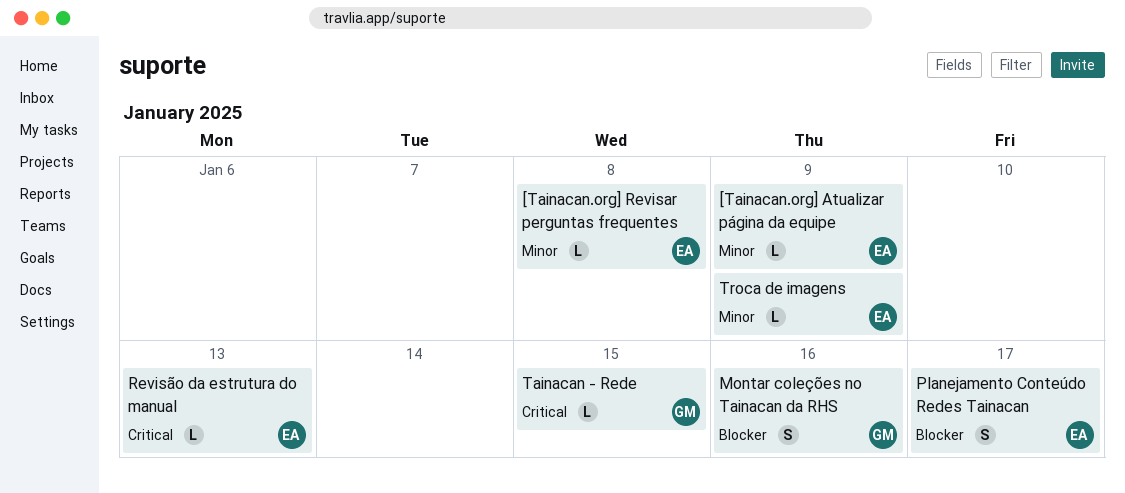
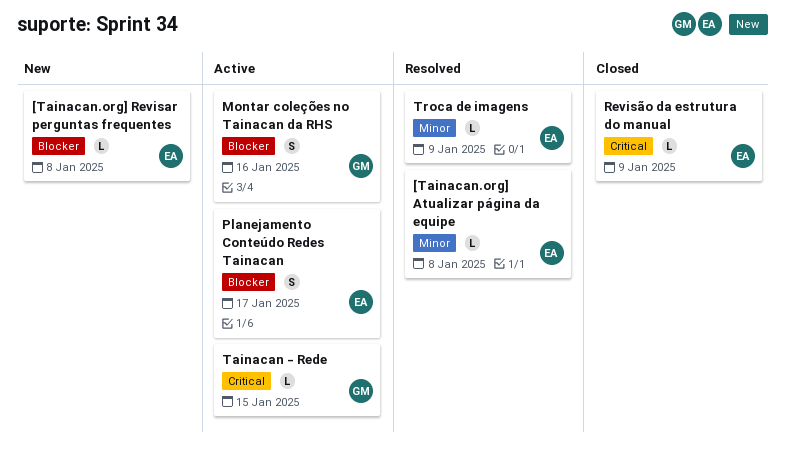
[Tainacan.org] Atualizar página da equipe, due: Jan 9 -> Jan 8
[Tainacan.org] Revisar perguntas frequentes, priority: Minor -> Blocker
Revisão da estrutura do manual, due: Jan 13 -> Jan 9

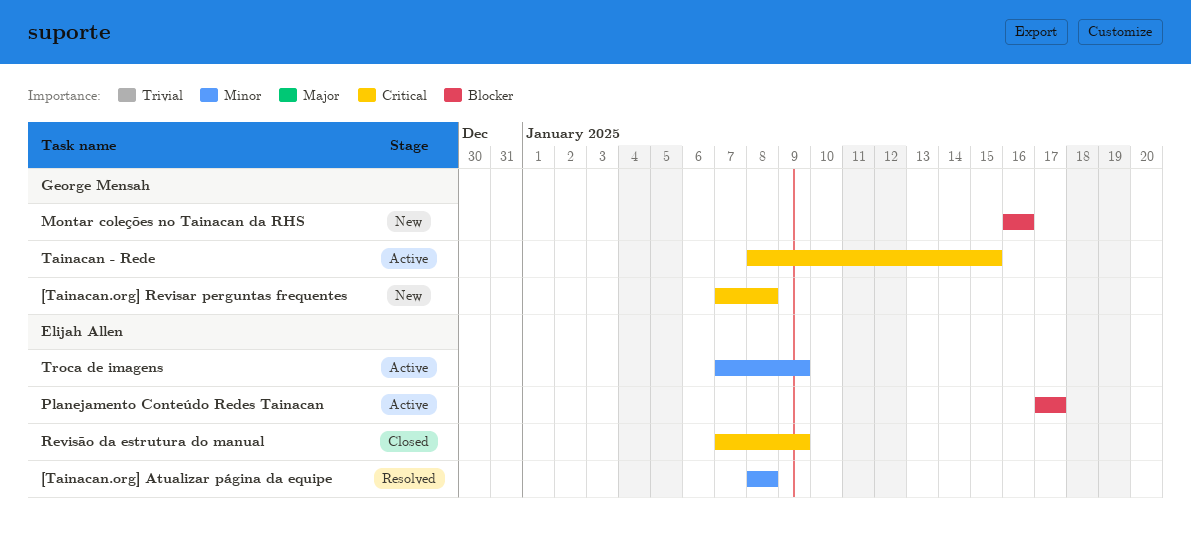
[Tainacan.org] Revisar perguntas frequentes, owner: Elijah Allen -> George Mensah
[Tainacan.org] Revisar perguntas frequentes, priority: Blocker -> Critical
Montar coleções no Tainacan da RHS, status: Active -> New
Troca de imagens, status: Resolved -> Active

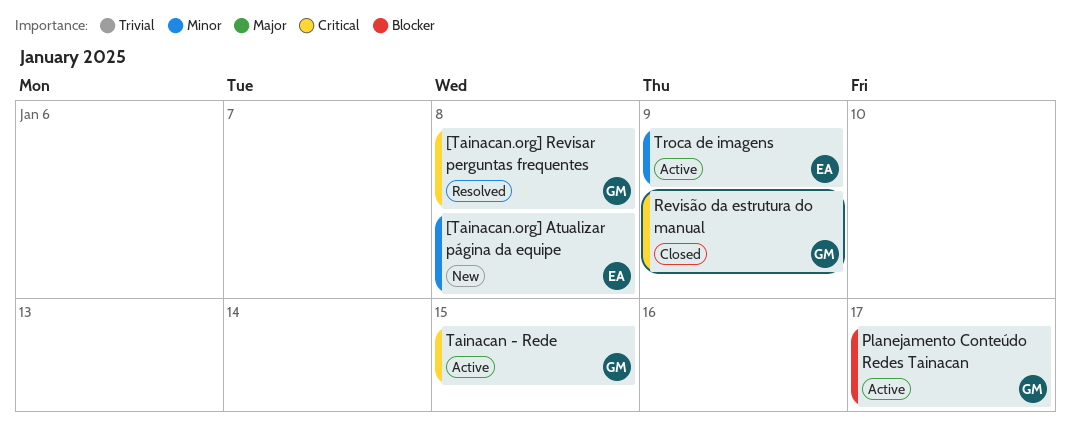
[Tainacan.org] Atualizar página da equipe, status: Resolved -> New
[Tainacan.org] Revisar perguntas frequentes, status: New -> Resolved
Montar coleções no Tainacan da RHS: present -> none
Planejamento Conteúdo Redes Tainacan, owner: Elijah Allen -> George Mensah
Revisão da estrutura do manual, owner: Elijah Allen -> George Mensah

